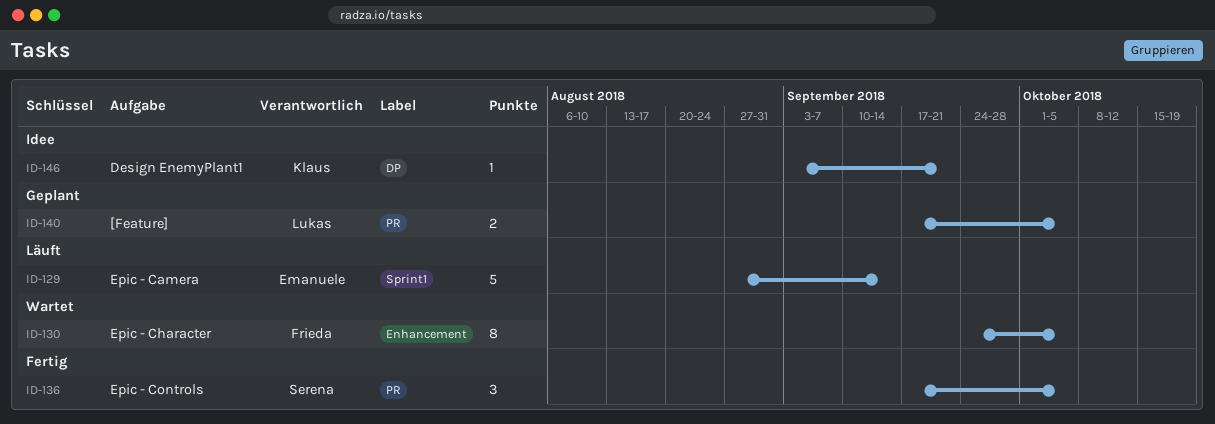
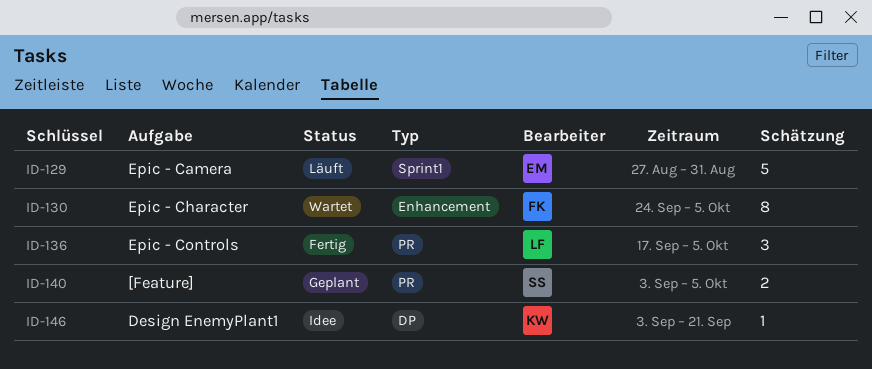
ID-129, due: Sep 14 -> Aug 31
ID-136, owner: Serena -> Lukas
ID-140, owner: Lukas -> Serena
ID-140, start: Sep 17 -> Sep 3

